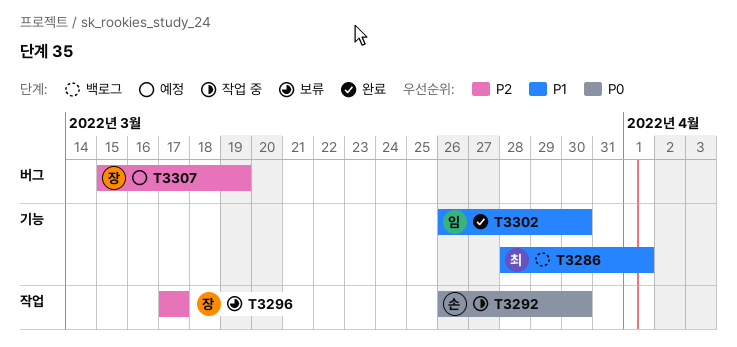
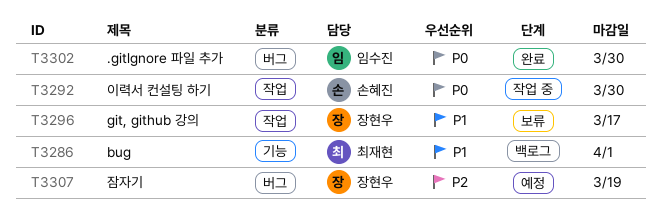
T3296, priority: P2 -> P1
T3302, priority: P1 -> P0
T3302, label: 기능 -> 버그

